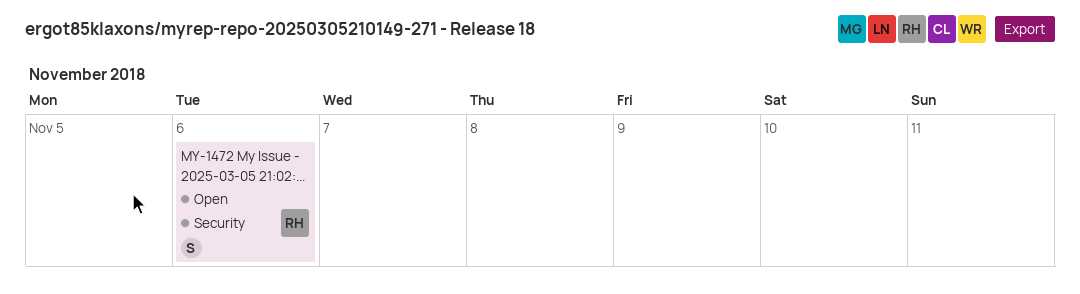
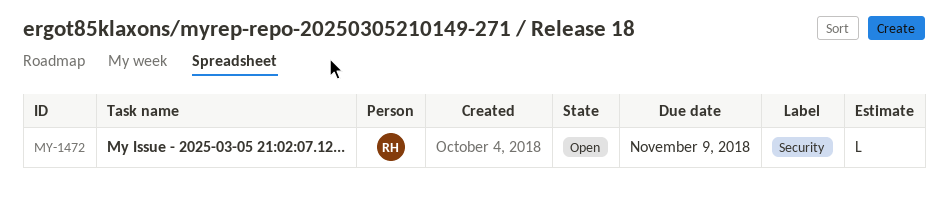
MY-1472, estimate: S -> L
MY-1472, due: Nov 6 -> Nov 9

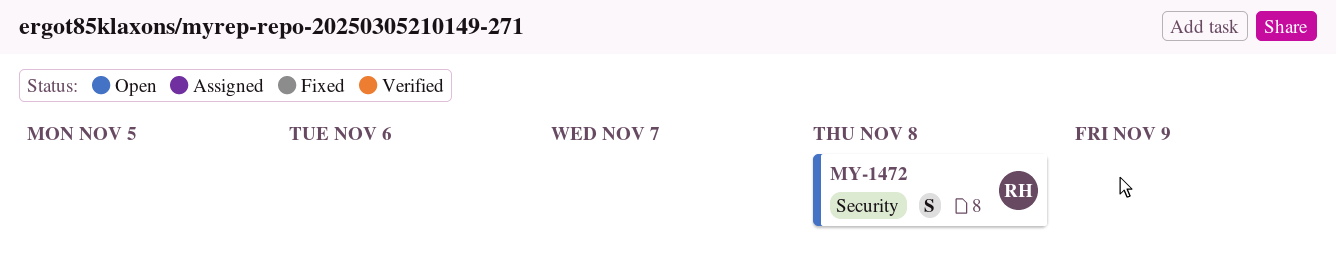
MY-1472, estimate: L -> S
MY-1472, due: Nov 9 -> Nov 8

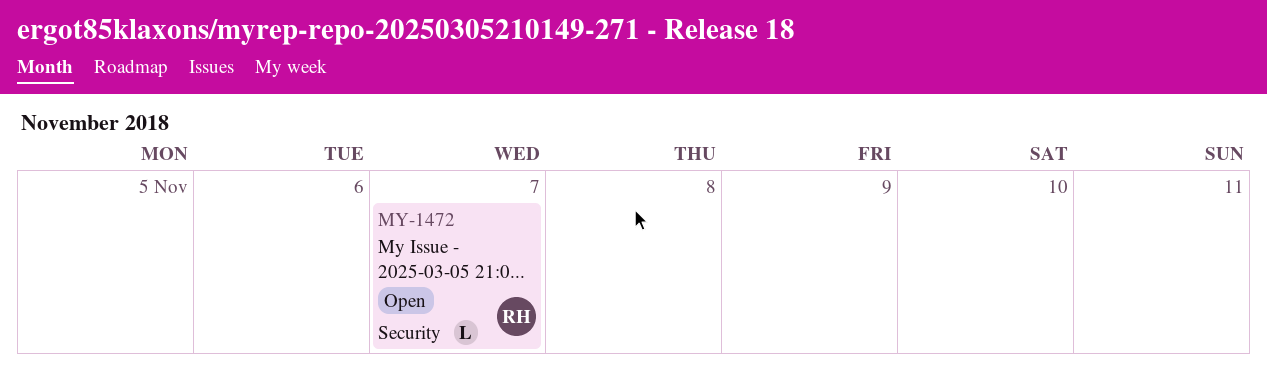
MY-1472, estimate: S -> L
MY-1472, due: Nov 8 -> Nov 7

